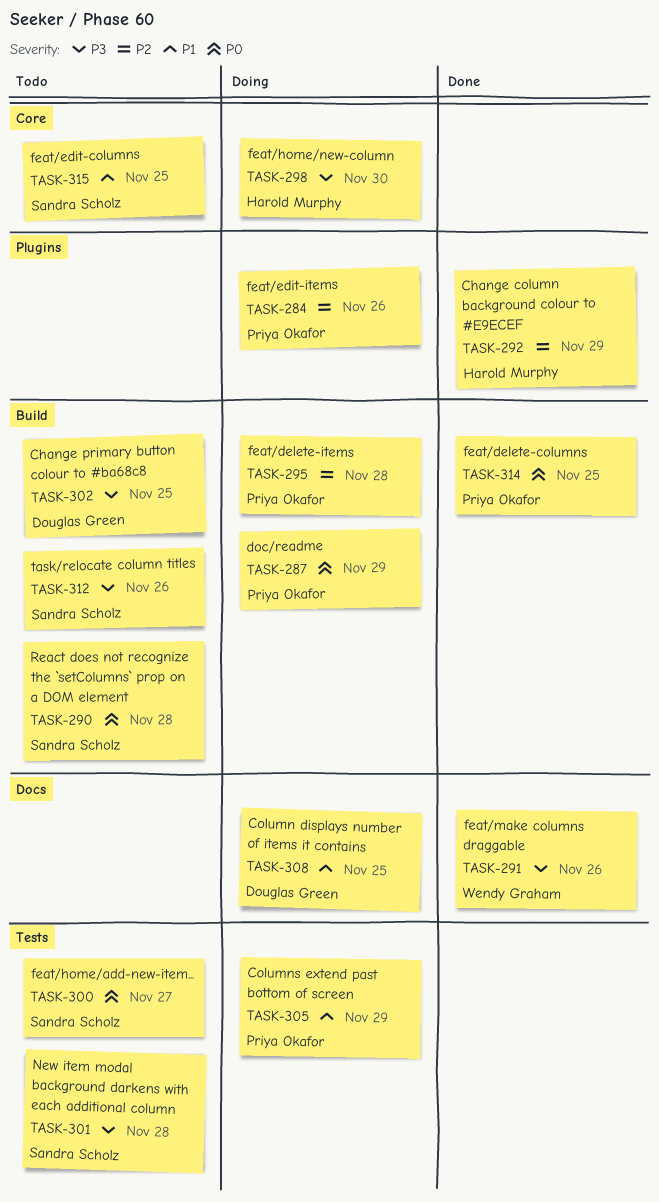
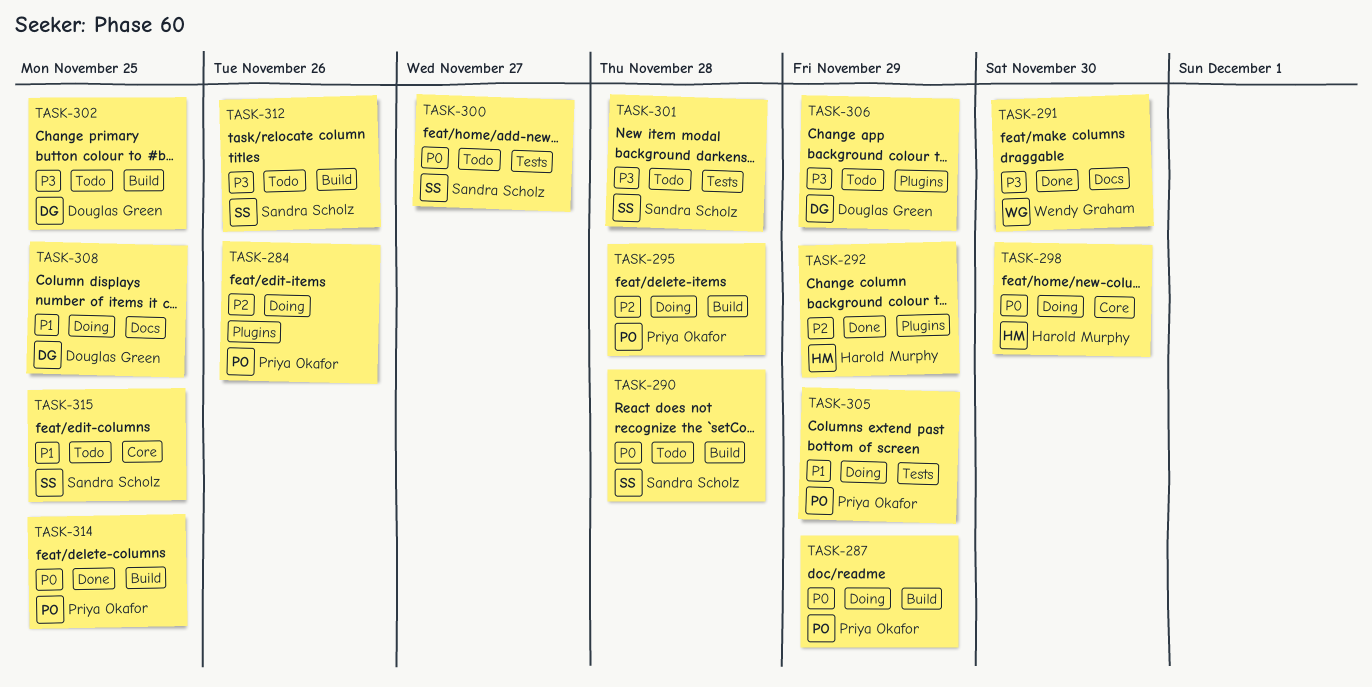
TASK-291, due: Nov 26 -> Nov 30
TASK-298, priority: P3 -> P0
TASK-306: none -> present

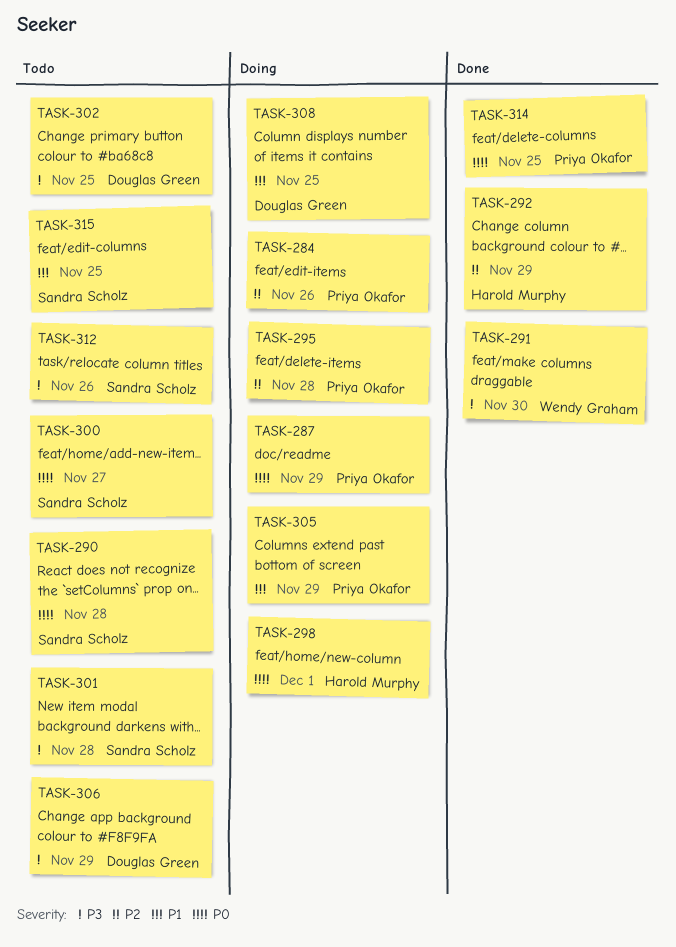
TASK-298, due: Nov 30 -> Dec 1

